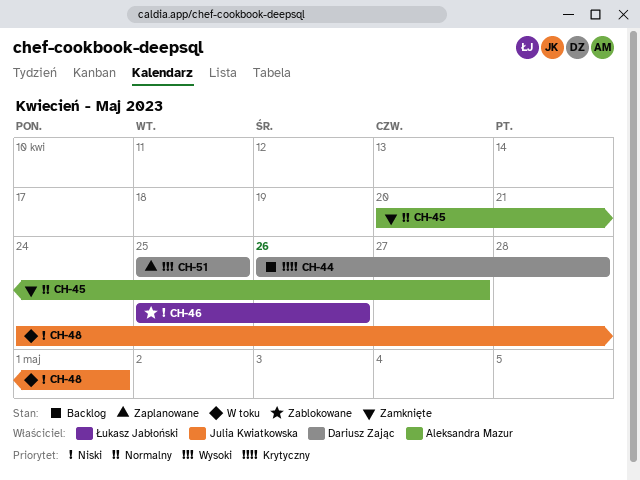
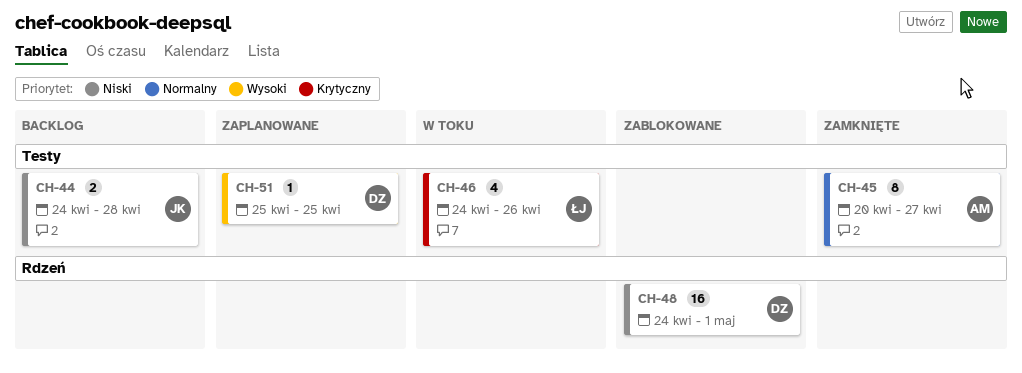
CH-44, owner: Dariusz Zając -> Julia Kwiatkowska
CH-44, priority: Krytyczny -> Niski
CH-44, start: Apr 26 -> Apr 24
CH-46, status: Zablokowane -> W toku
CH-46, priority: Niski -> Krytyczny
CH-46, start: Apr 25 -> Apr 24
CH-48, status: W toku -> Zablokowane
CH-48, owner: Julia Kwiatkowska -> Dariusz Zając

